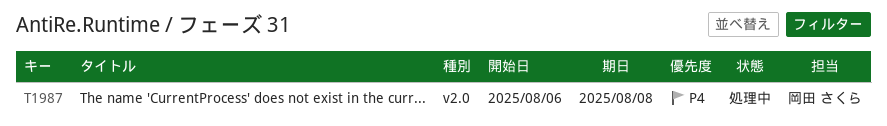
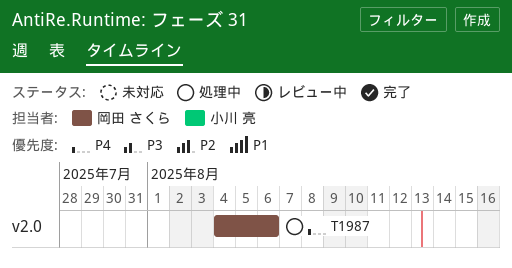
T1987, start: Aug 6 -> Aug 4
T1987, due: Aug 8 -> Aug 6

